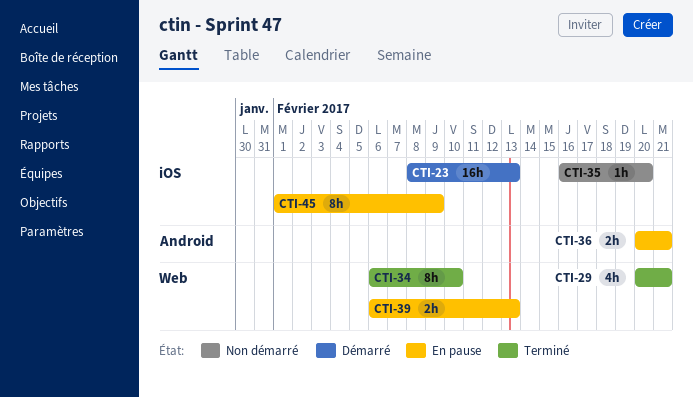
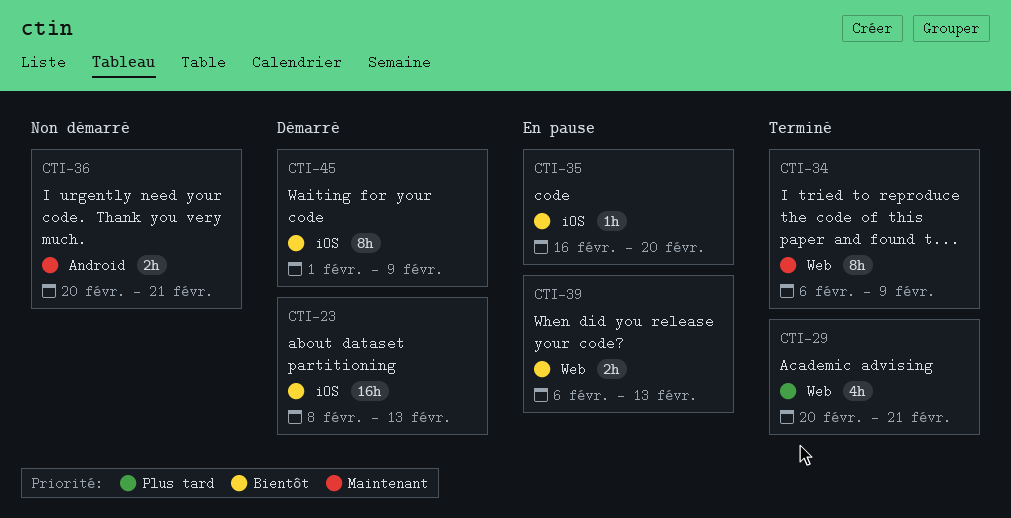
CTI-34, due: Feb 10 -> Feb 9
CTI-35, status: Non démarré -> En pause
CTI-36, status: En pause -> Non démarré
CTI-45, status: En pause -> Démarré

